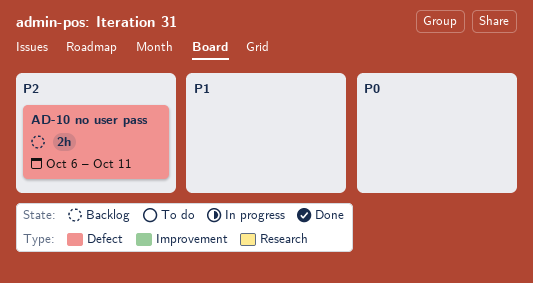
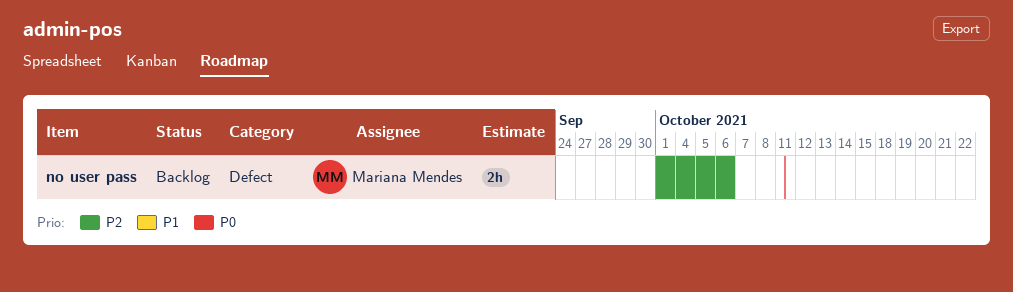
no user pass, start: Oct 6 -> Oct 1
no user pass, due: Oct 11 -> Oct 6

